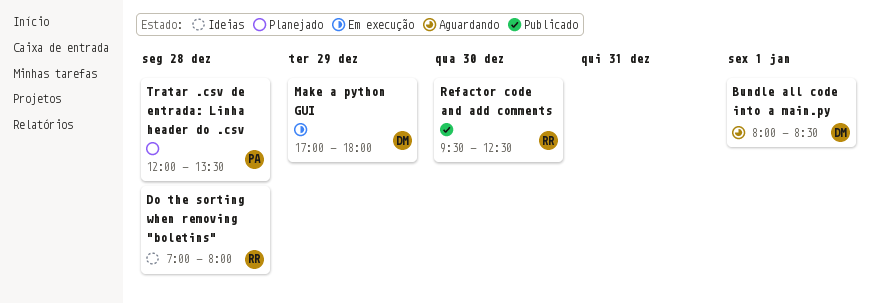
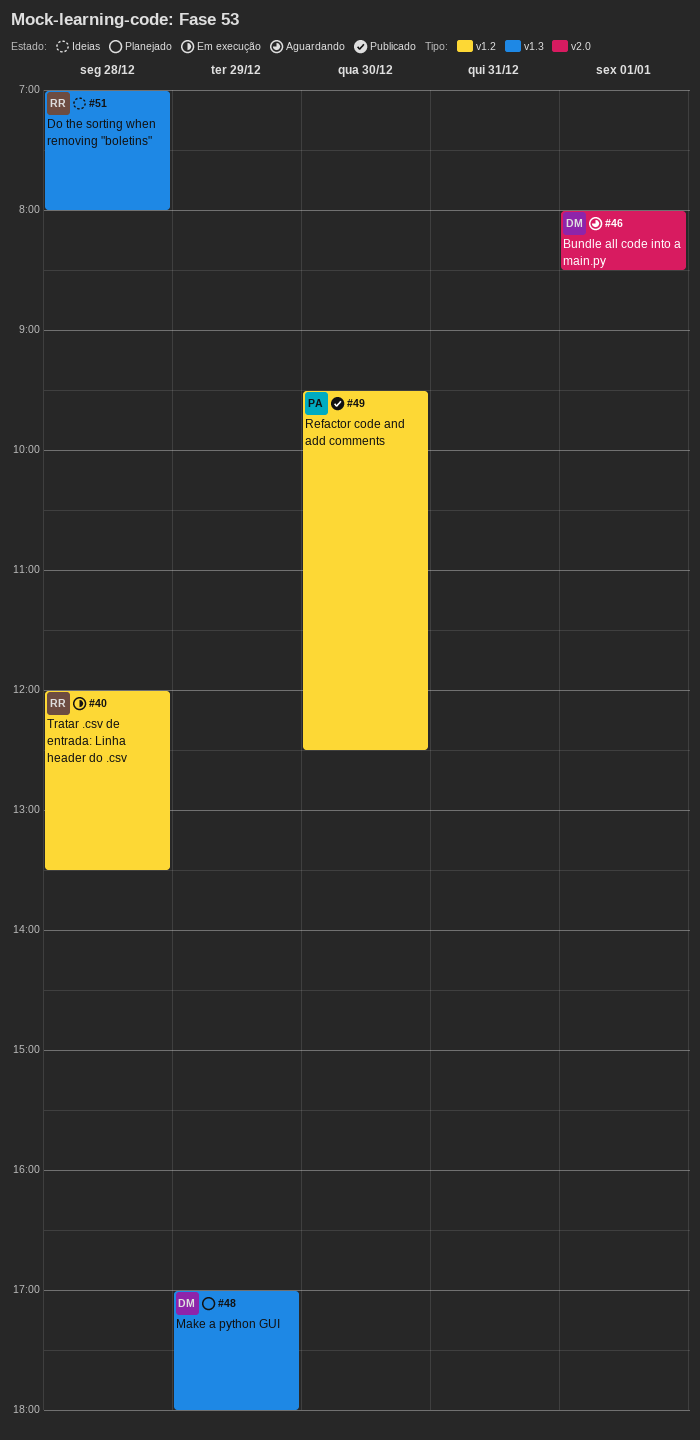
Make a python GUI, status: Em execução -> Planejado
Refactor code and add comments, owner: RR -> PA
Tratar .csv de entrada: Linha header do .csv, status: Planejado -> Em execução
Tratar .csv de entrada: Linha header do .csv, owner: PA -> RR

